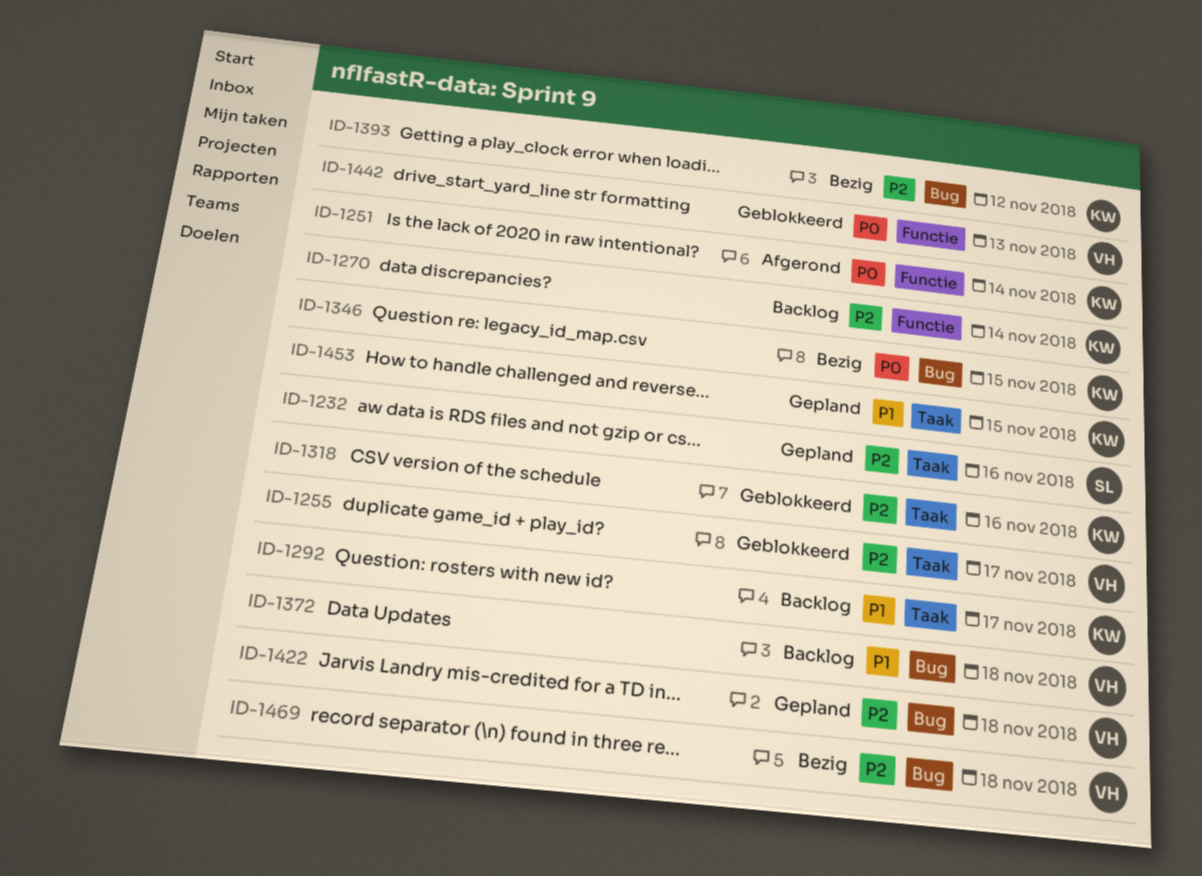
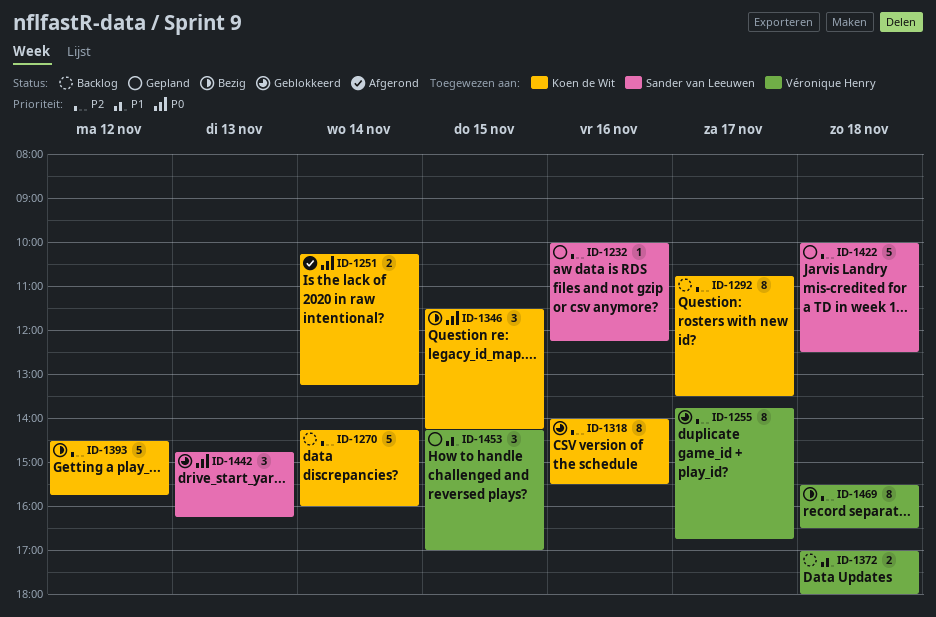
ID-1292, priority: P1 -> P2
ID-1422, owner: Véronique Henry -> Sander van Leeuwen
ID-1442, owner: Véronique Henry -> Sander van Leeuwen
ID-1453, owner: Koen de Wit -> Véronique Henry

